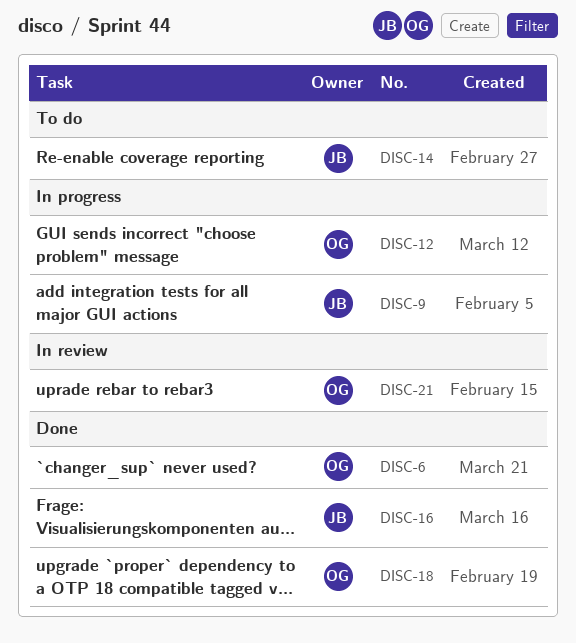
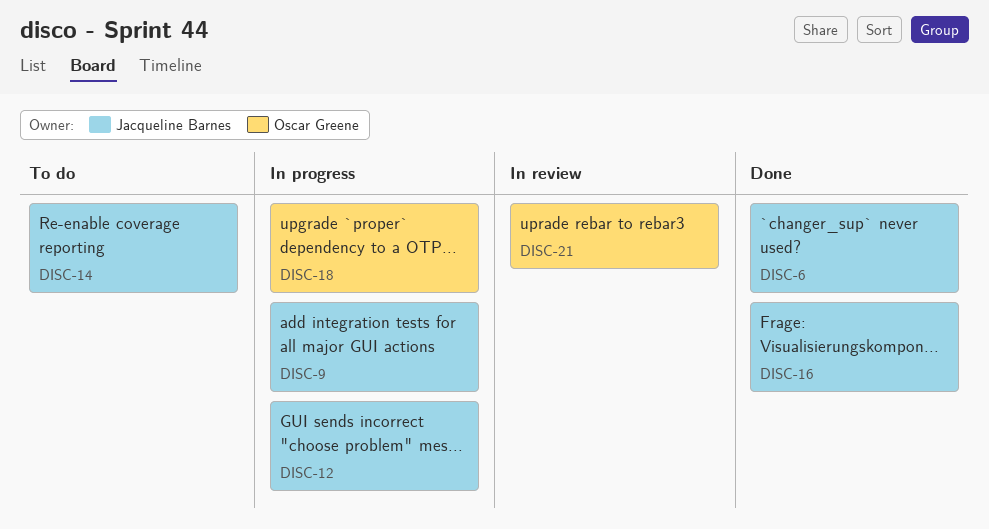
DISC-6, owner: Oscar Greene -> Jacqueline Barnes
DISC-12, owner: Oscar Greene -> Jacqueline Barnes
DISC-18, status: Done -> In progress

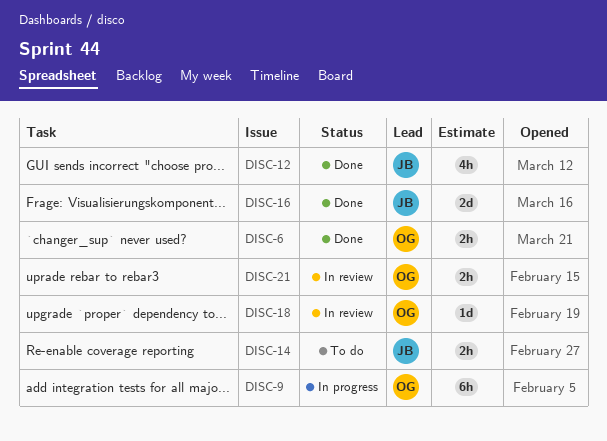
DISC-6, owner: Jacqueline Barnes -> Oscar Greene
DISC-9, owner: Jacqueline Barnes -> Oscar Greene
DISC-12, status: In progress -> Done
DISC-18, status: In progress -> In review

